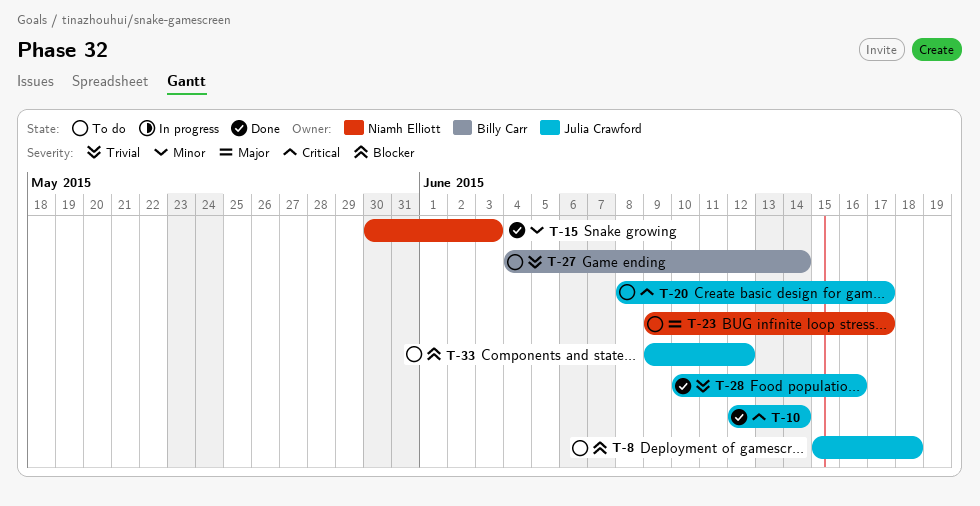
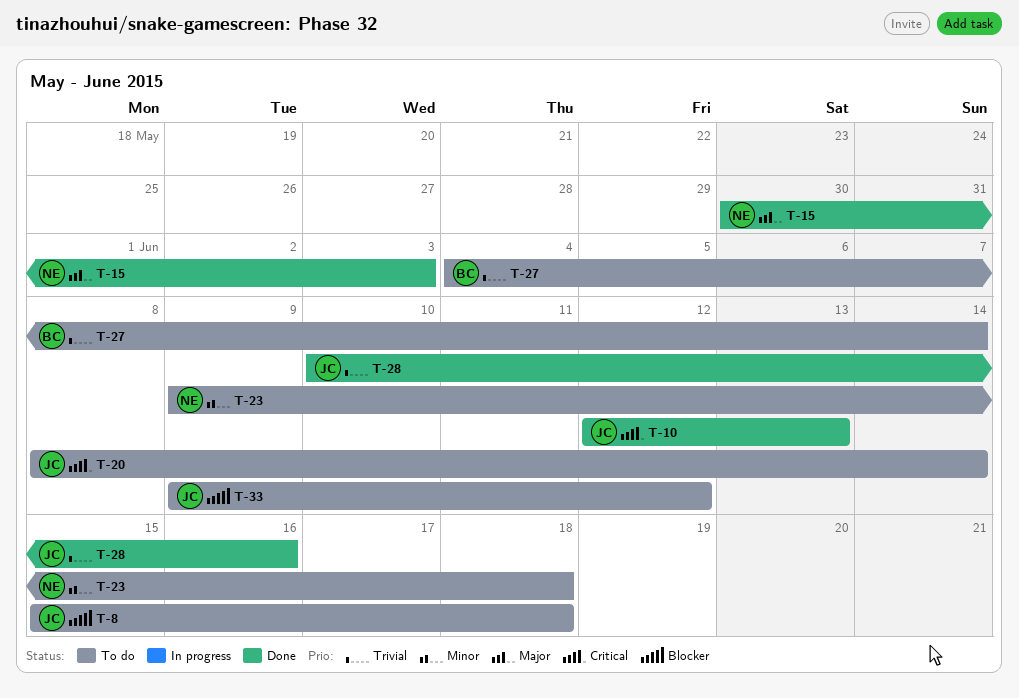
T-10, due: Jun 14 -> Jun 13
T-15, priority: Minor -> Major
T-20, due: Jun 17 -> Jun 14
T-23, priority: Major -> Minor
T-23, due: Jun 17 -> Jun 18

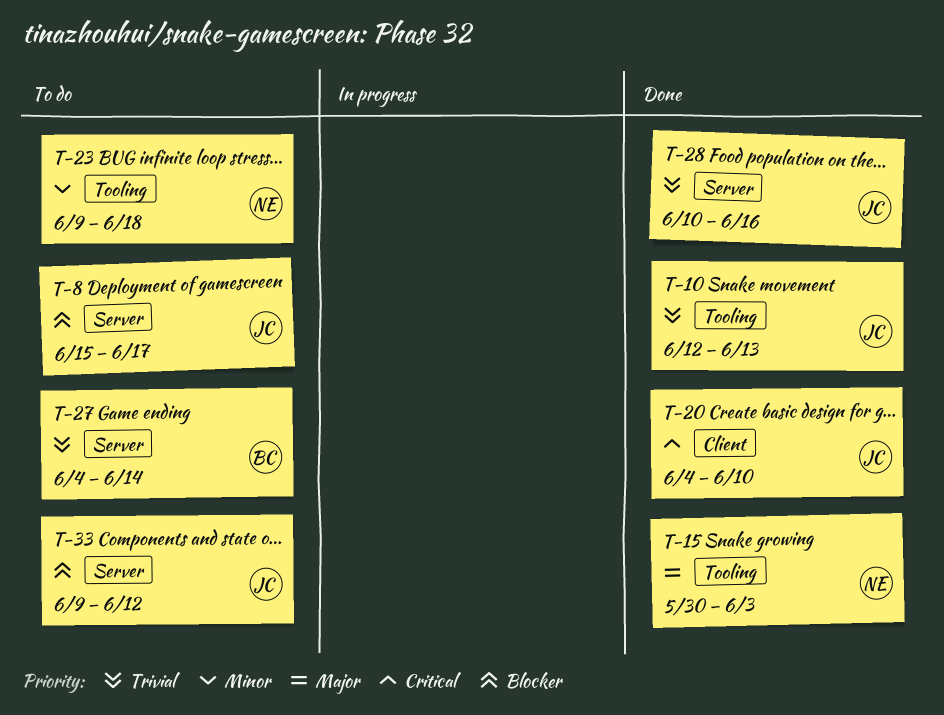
T-8, due: Jun 18 -> Jun 17
T-10, priority: Critical -> Trivial
T-20, status: To do -> Done
T-20, start: Jun 8 -> Jun 4
T-20, due: Jun 14 -> Jun 10

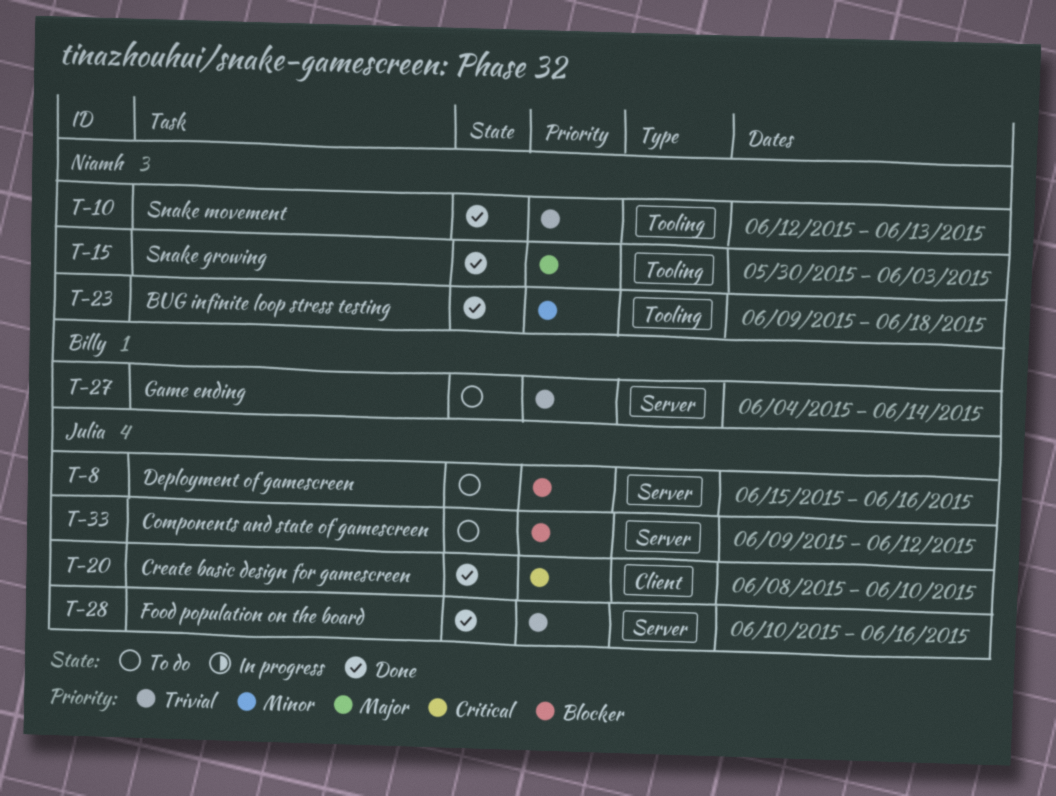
T-8, due: Jun 17 -> Jun 16
T-10, owner: Julia -> Niamh
T-20, start: Jun 4 -> Jun 8
T-23, status: To do -> Done

